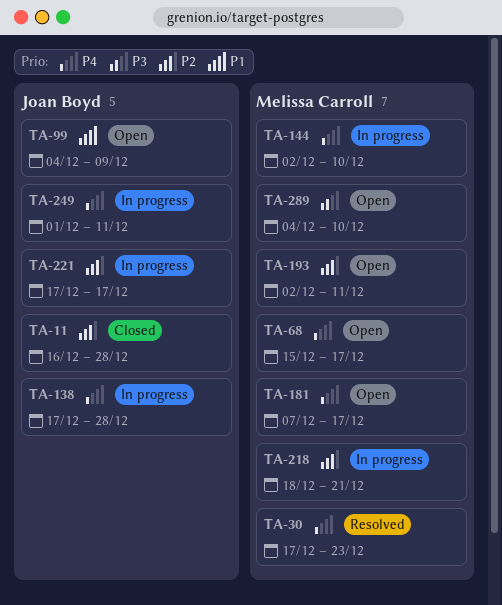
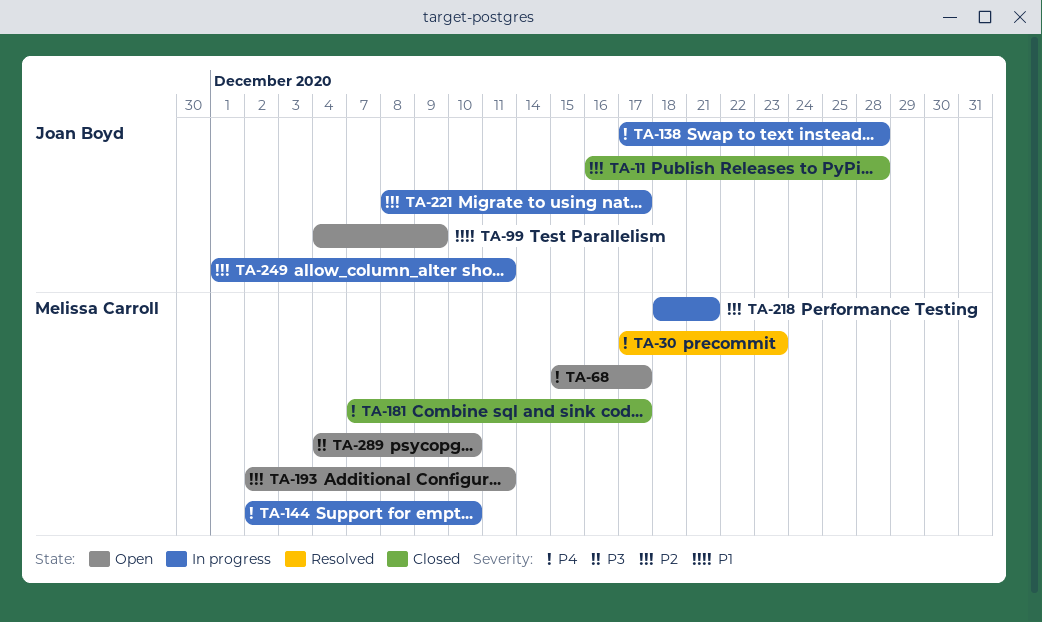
TA-181, status: Open -> Closed
TA-221, start: Dec 17 -> Dec 8
TA-249, priority: P4 -> P2

